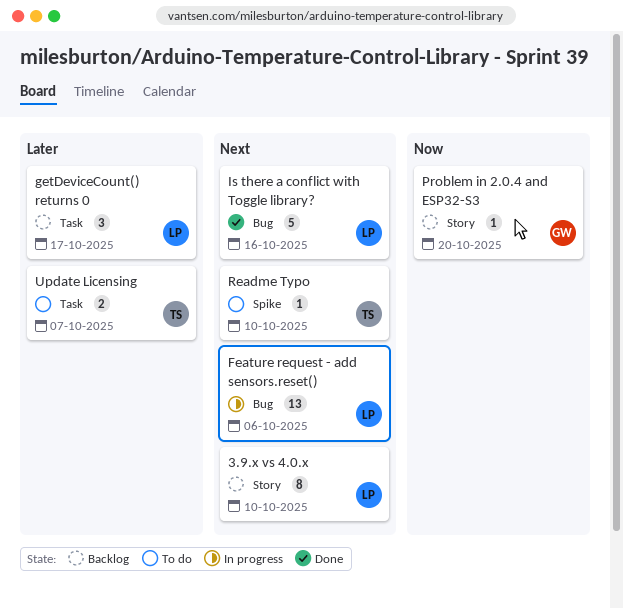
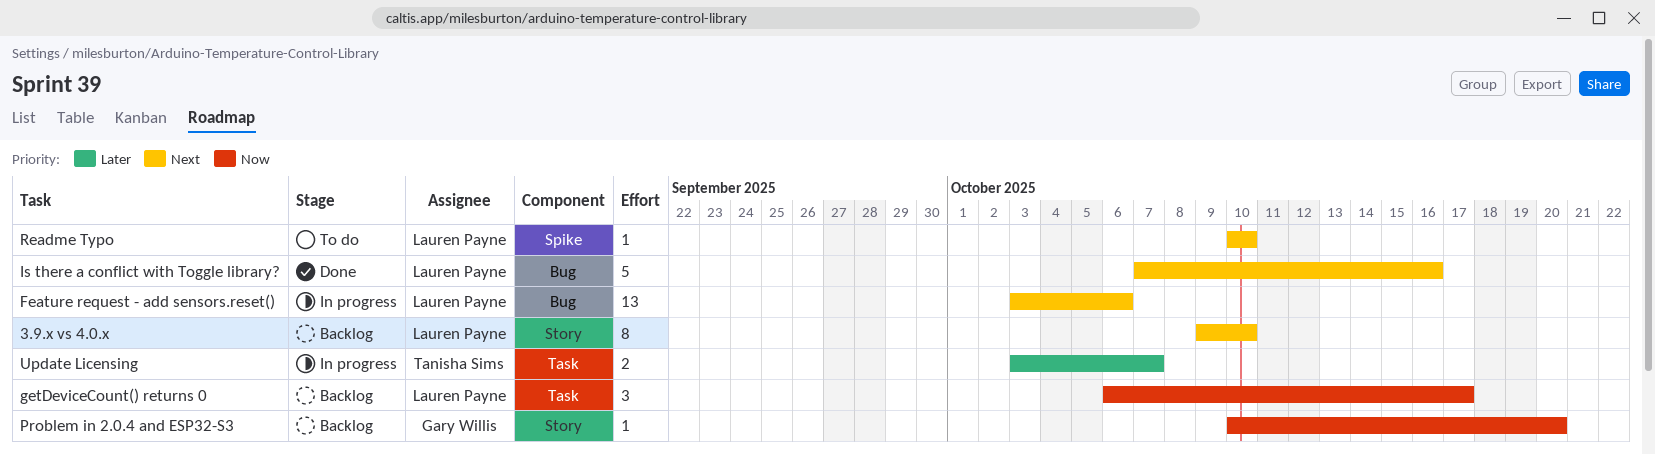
getDeviceCount() returns 0, priority: Later -> Now
Readme Typo, owner: Tanisha Sims -> Lauren Payne
Update Licensing, status: To do -> In progress

